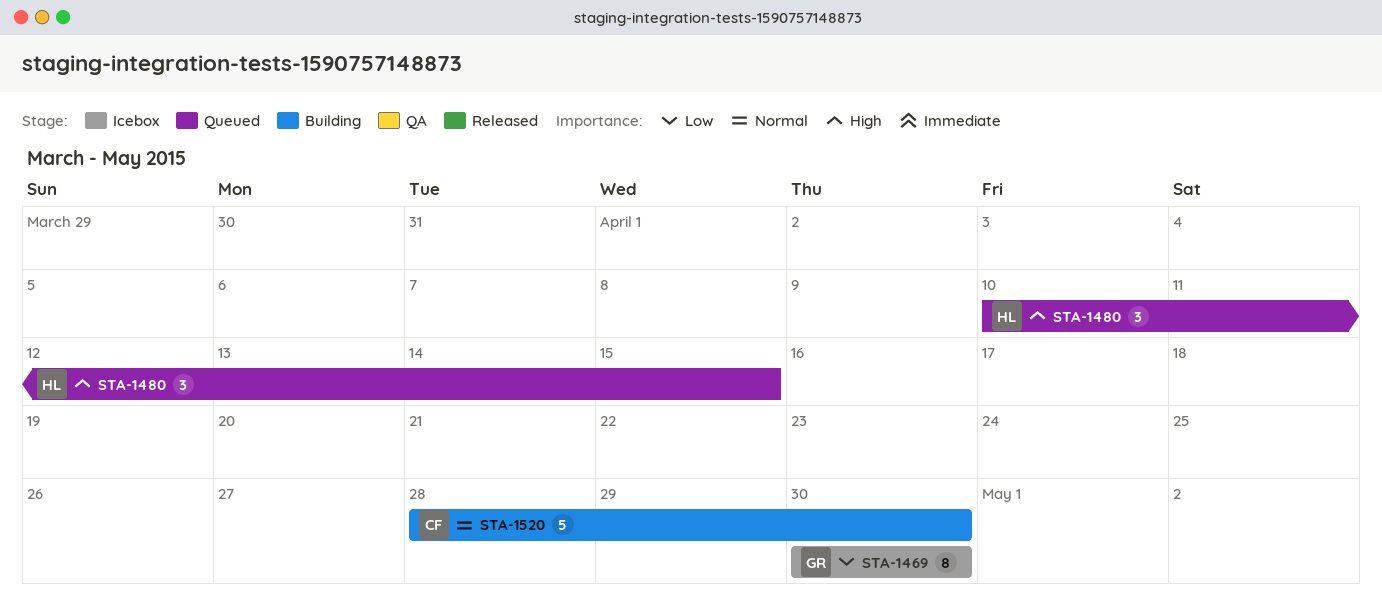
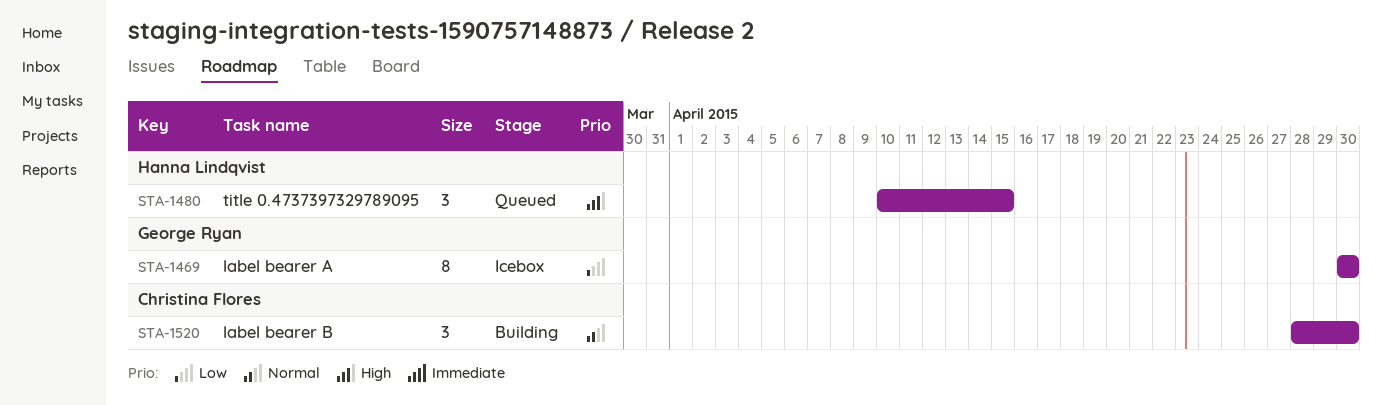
STA-1520, estimate: 5 -> 3

